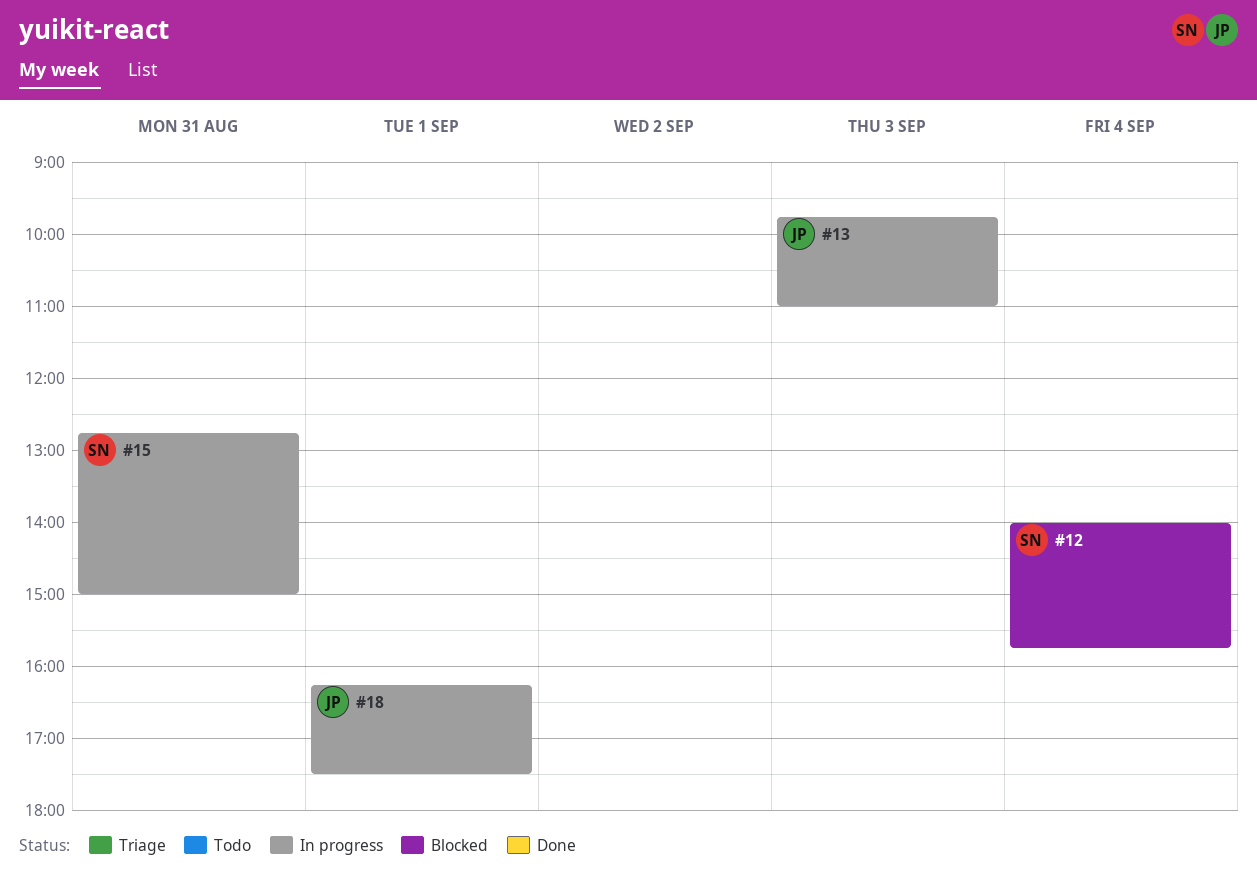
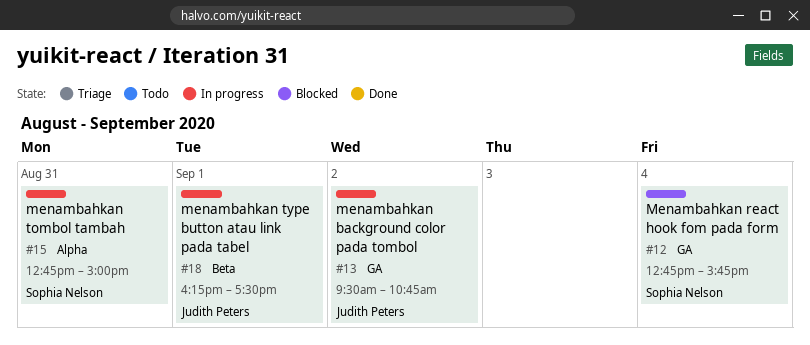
#12, begins: 14:00 -> 12:45
#13, day: Sep 3 -> Sep 2
#13, begins: 09:45 -> 09:30
#13, ends: 11:00 -> 10:45

